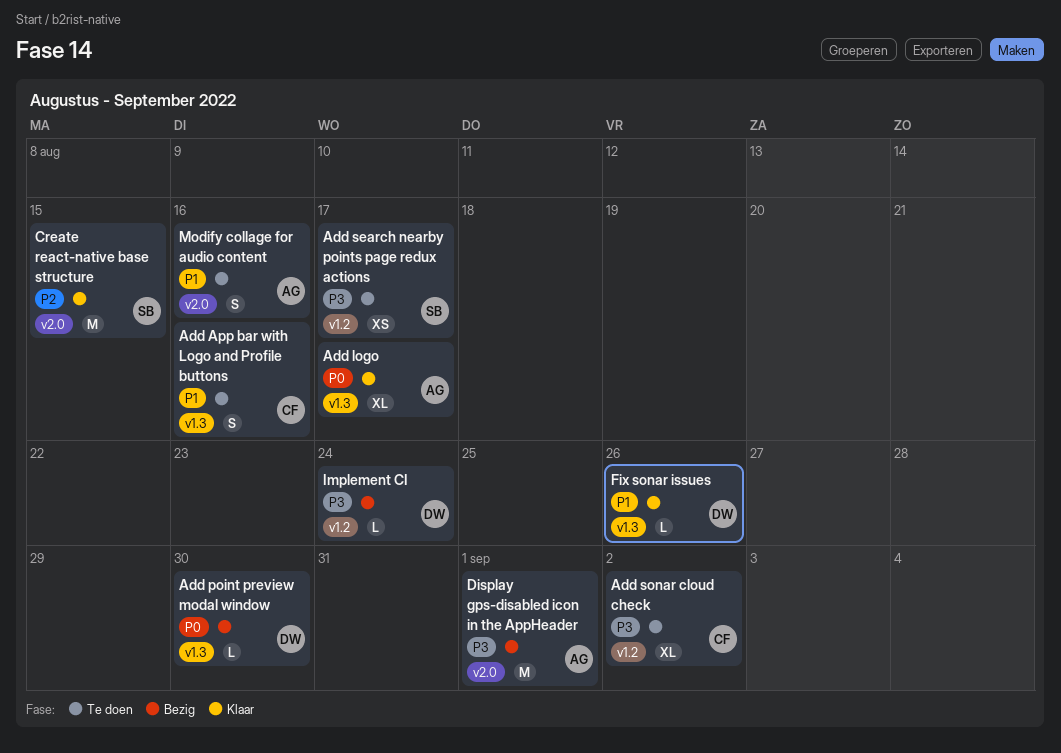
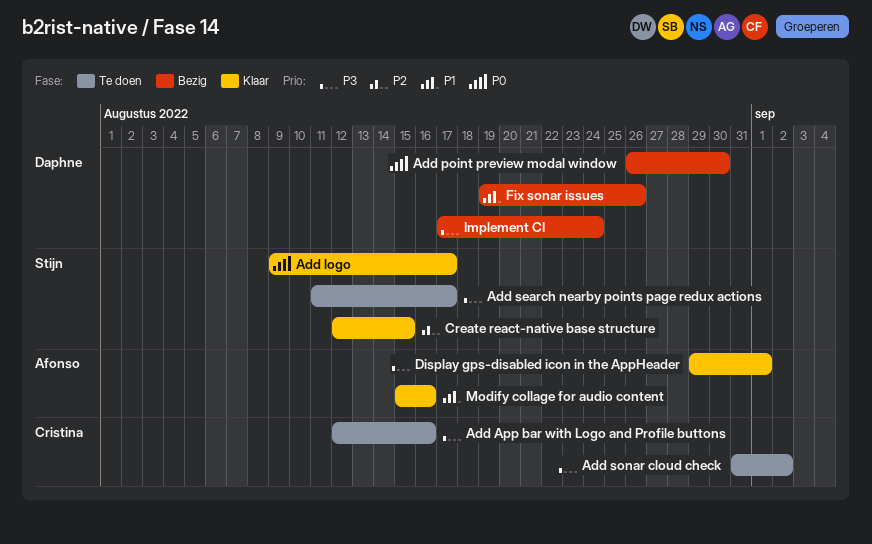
Add App bar with Logo and Profile buttons, priority: P1 -> P3
Add logo, owner: Afonso -> Stijn
Display gps-disabled icon in the AppHeader, status: Bezig -> Klaar
Fix sonar issues, status: Klaar -> Bezig
Modify collage for audio content, status: Te doen -> Klaar

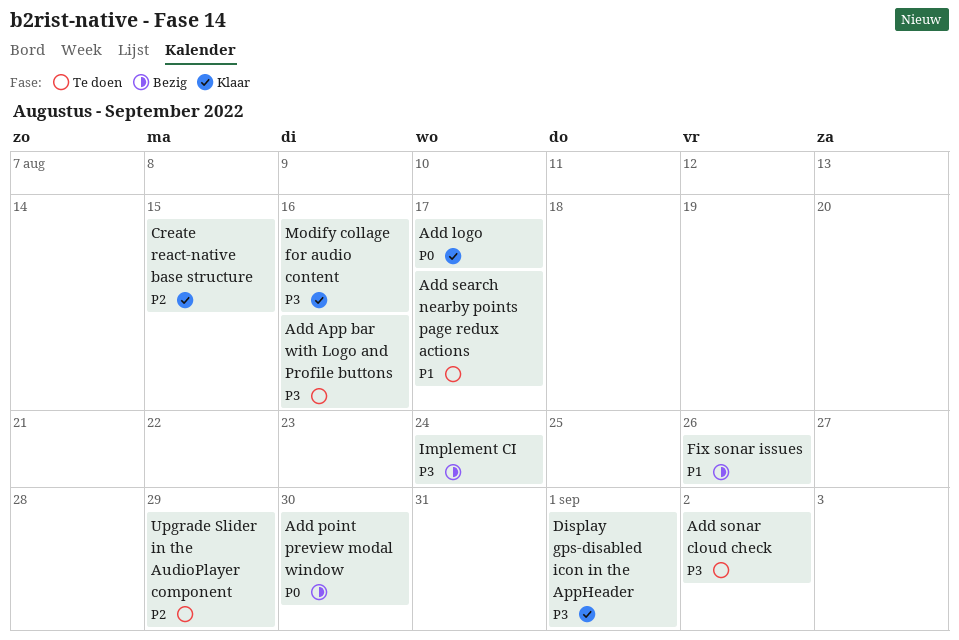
Add search nearby points page redux actions, priority: P3 -> P1
Modify collage for audio content, priority: P1 -> P3
Upgrade Slider in the AudioPlayer component: none -> present

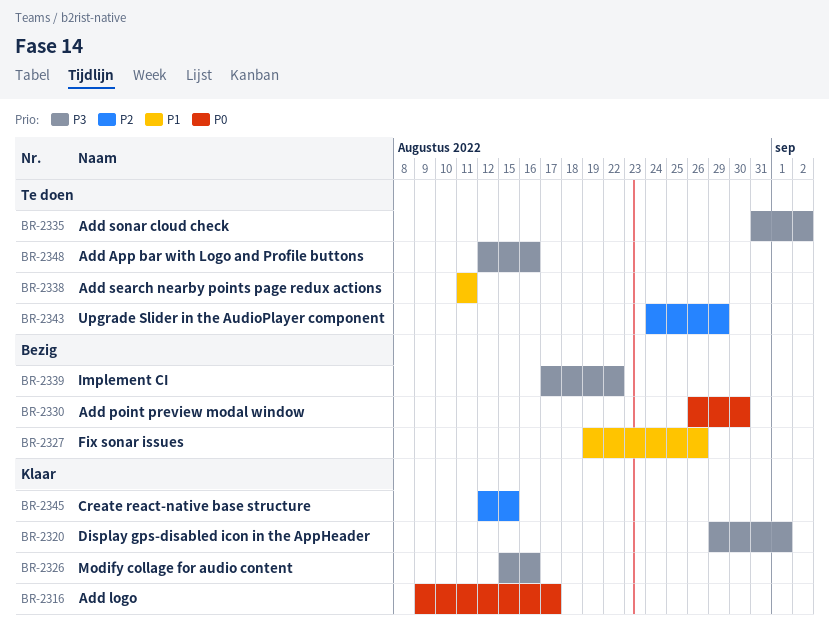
Add search nearby points page redux actions, due: Aug 17 -> Aug 11
Implement CI, due: Aug 24 -> Aug 22

